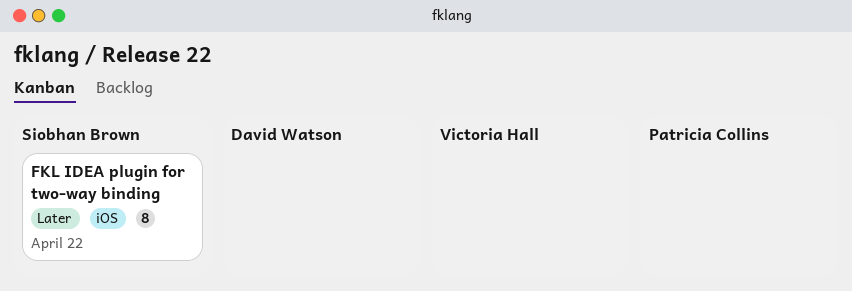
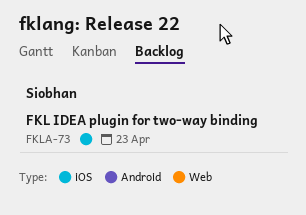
FKL IDEA plugin for two-way binding, due: Apr 22 -> Apr 23

